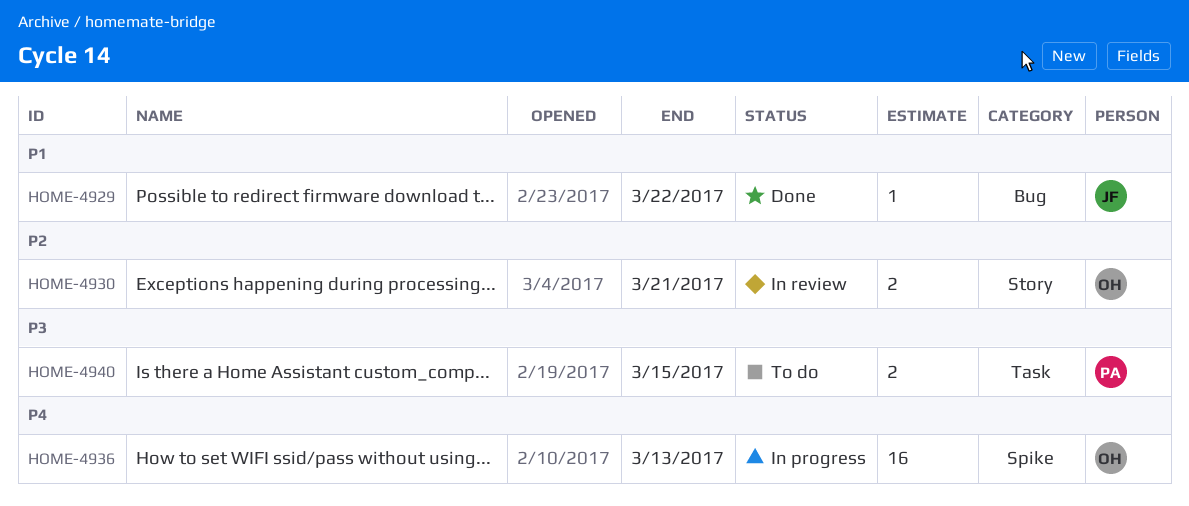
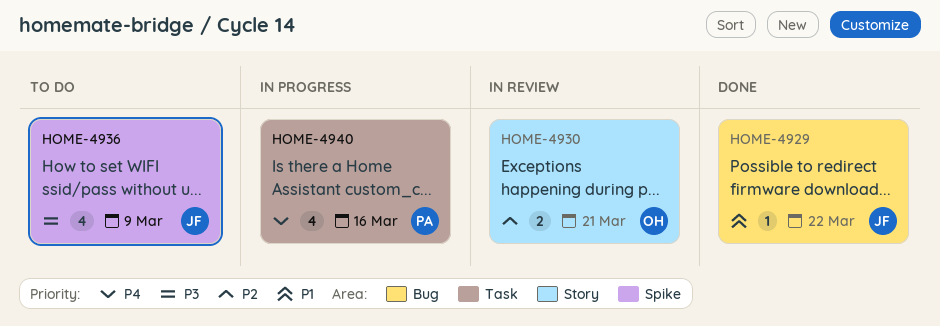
HOME-4936, status: In progress -> To do
HOME-4936, owner: OH -> JF
HOME-4936, priority: P4 -> P3
HOME-4936, estimate: 16 -> 4
HOME-4936, due: Mar 13 -> Mar 9
HOME-4940, status: To do -> In progress
HOME-4940, priority: P3 -> P4
HOME-4940, estimate: 2 -> 4
HOME-4940, due: Mar 15 -> Mar 16

